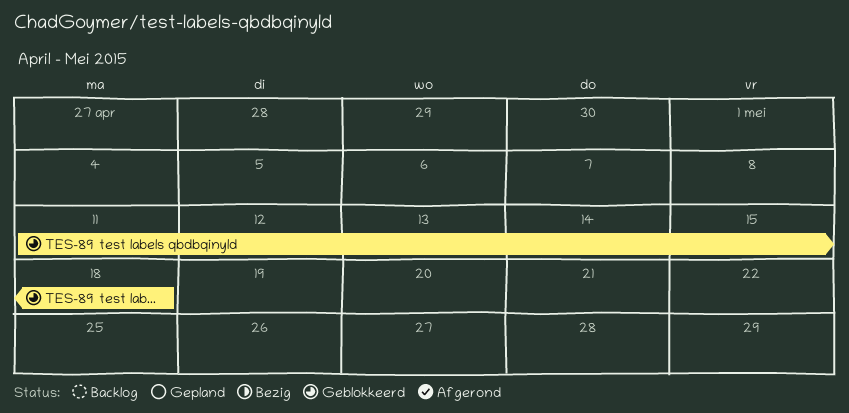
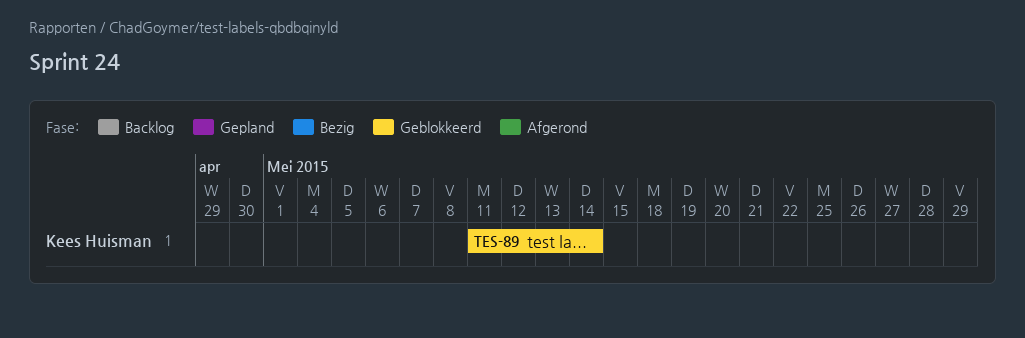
TES-89, due: May 18 -> May 14

